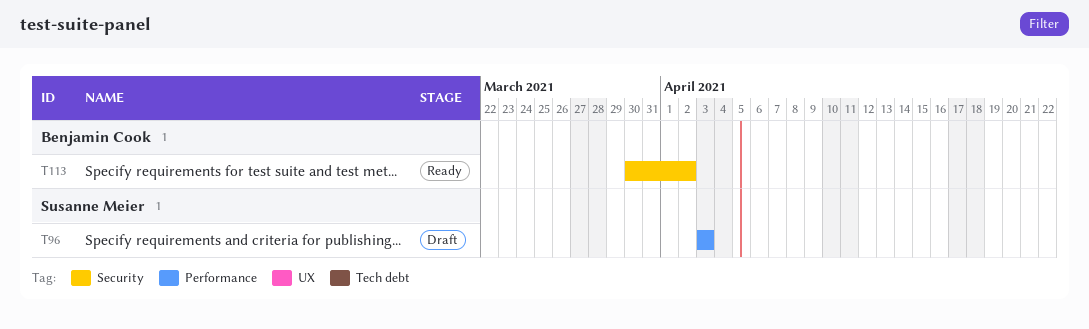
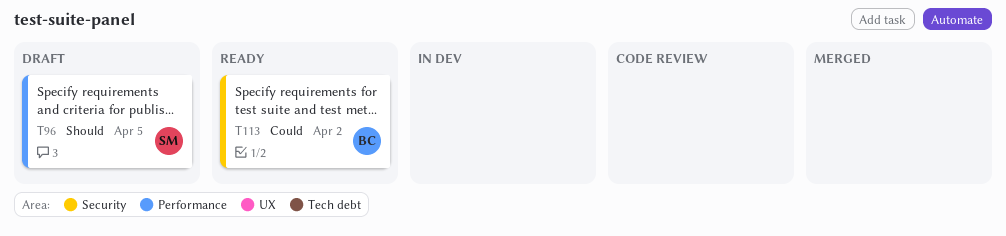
T96, due: Apr 3 -> Apr 5

